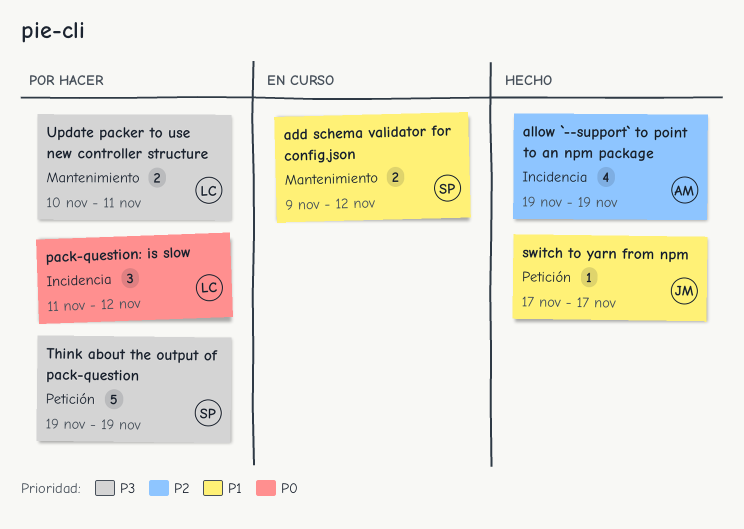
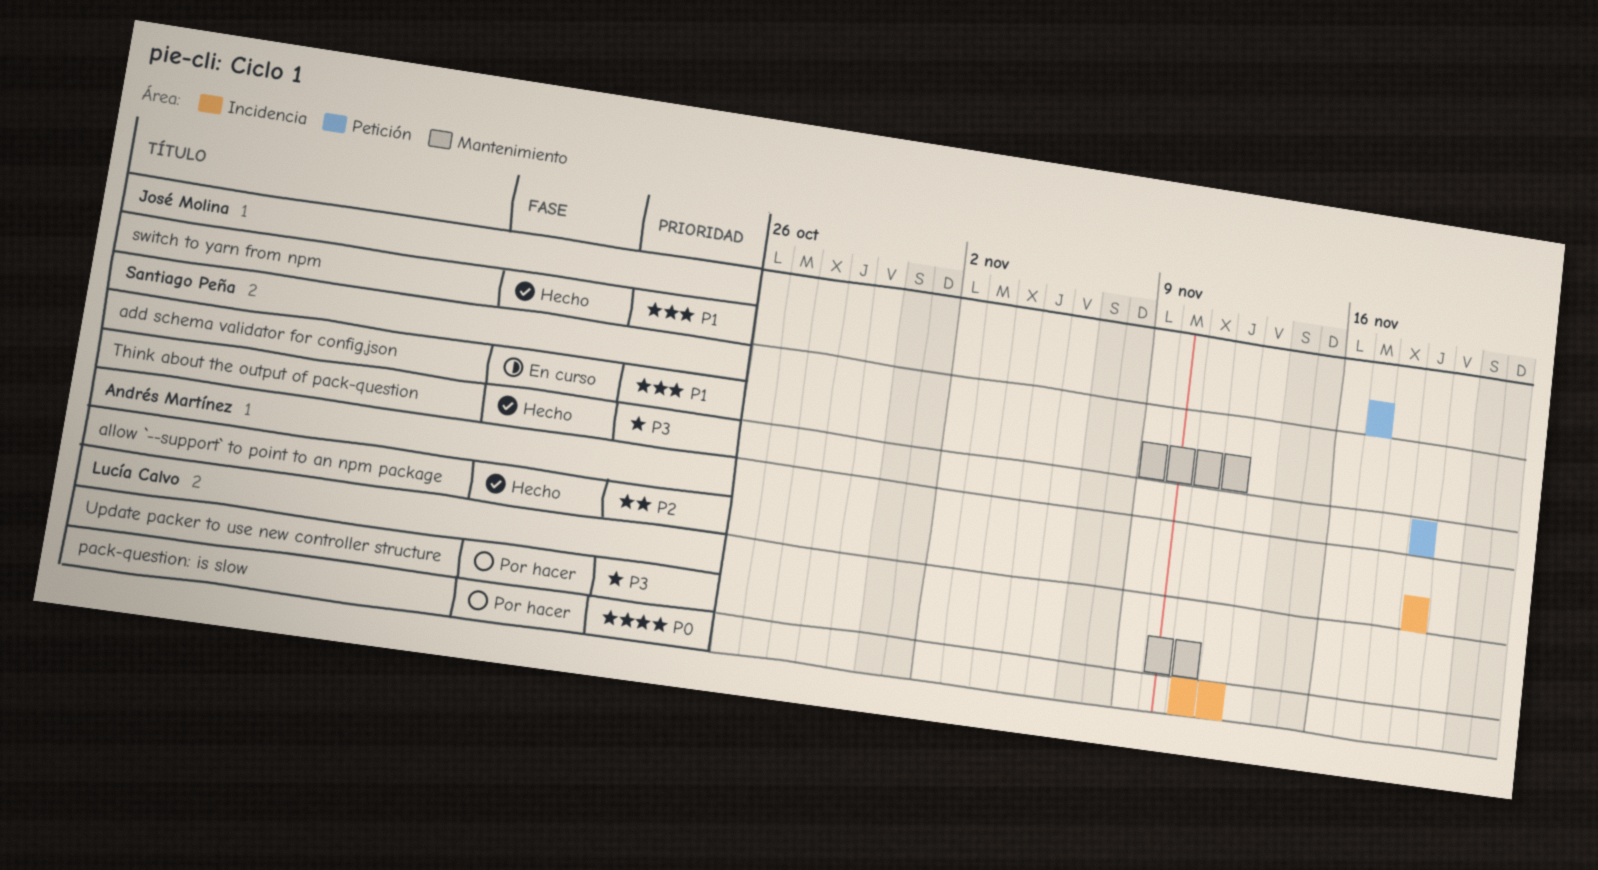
Think about the output of pack-question, status: Por hacer -> Hecho

